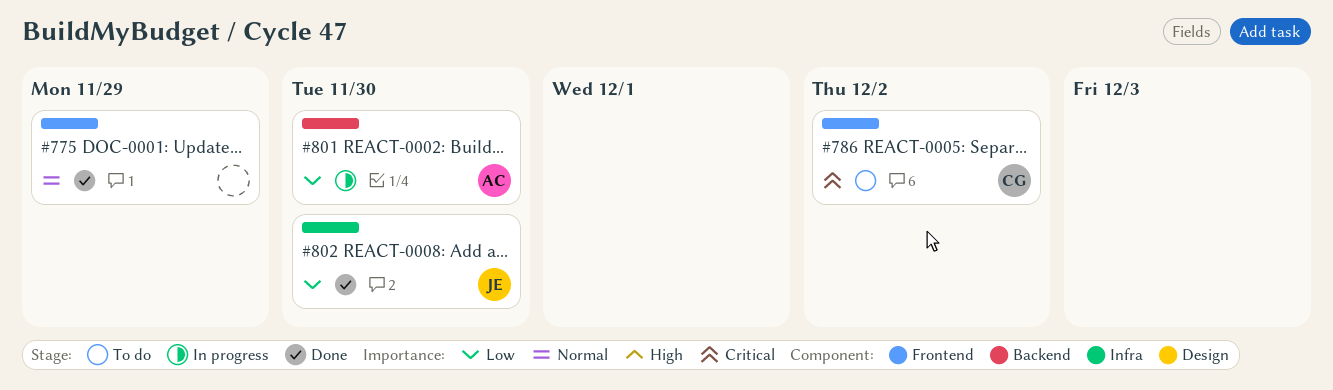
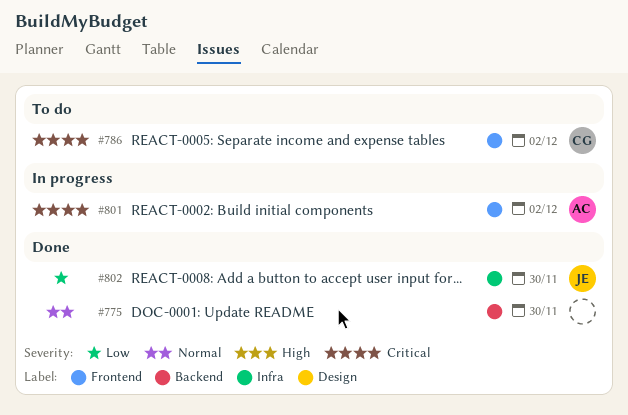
#775, label: Frontend -> Backend
#775, due: Nov 29 -> Nov 30
#801, priority: Low -> Critical
#801, label: Backend -> Frontend
#801, due: Nov 30 -> Dec 2

